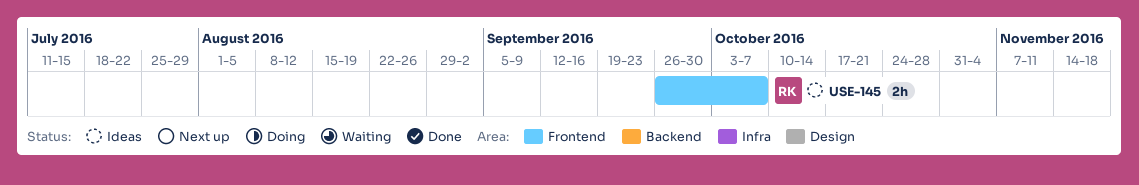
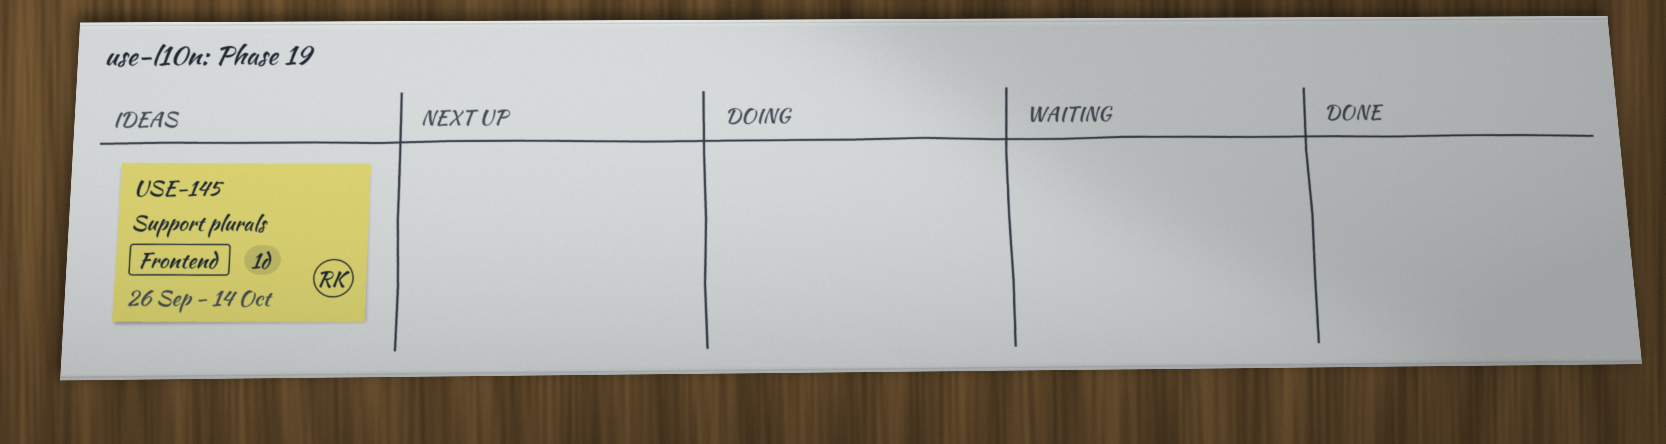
USE-145, estimate: 2h -> 1d
USE-145, due: Oct 7 -> Oct 14

